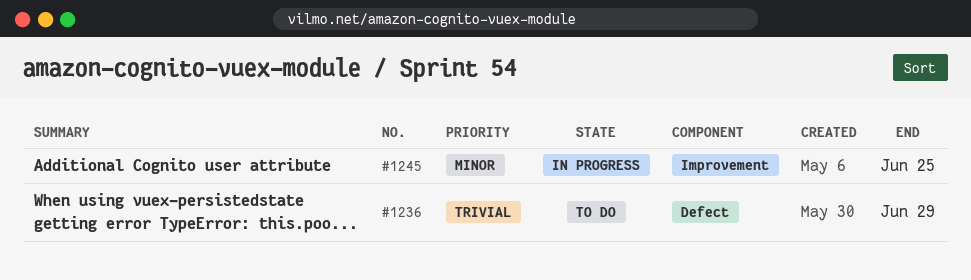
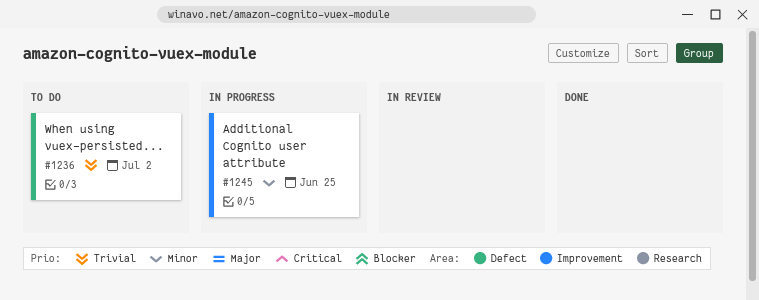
#1236, due: Jun 29 -> Jul 2

